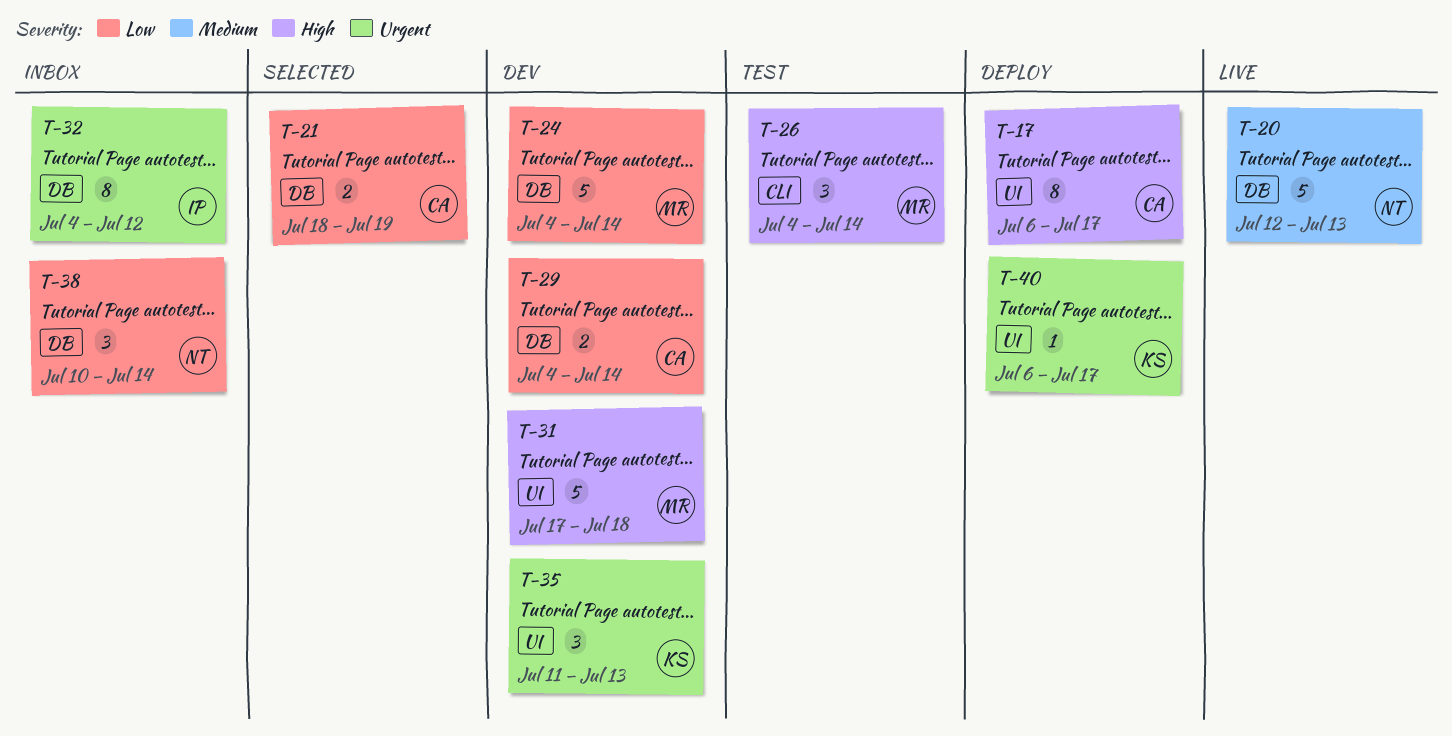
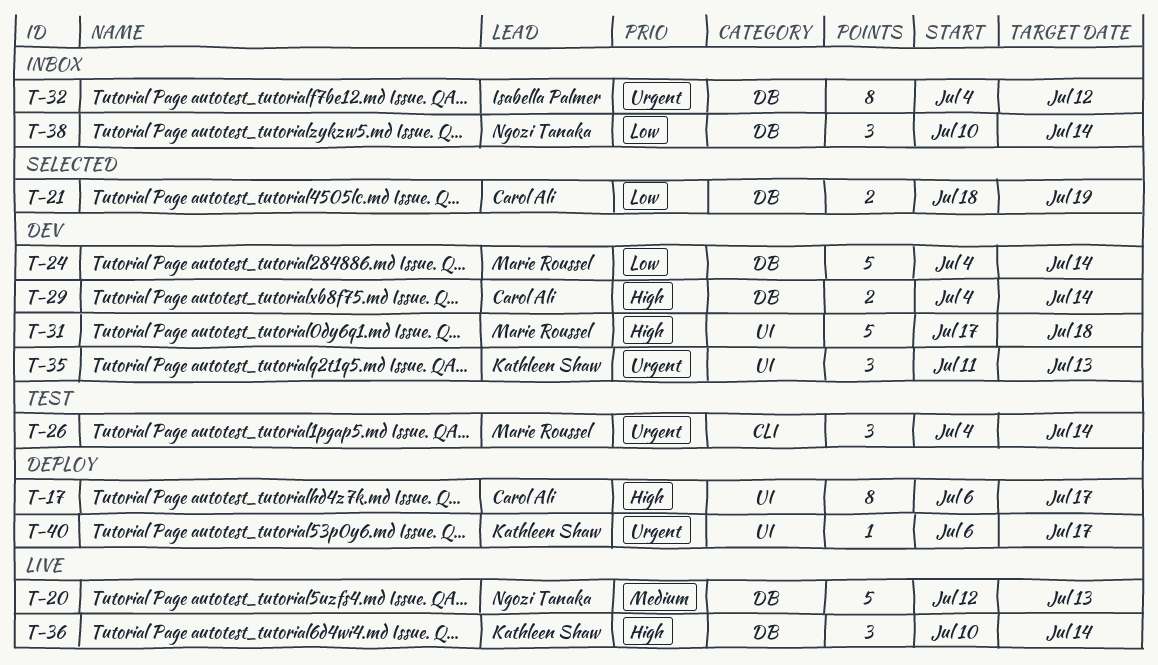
T-26, priority: High -> Urgent
T-29, priority: Low -> High
T-36: none -> present

